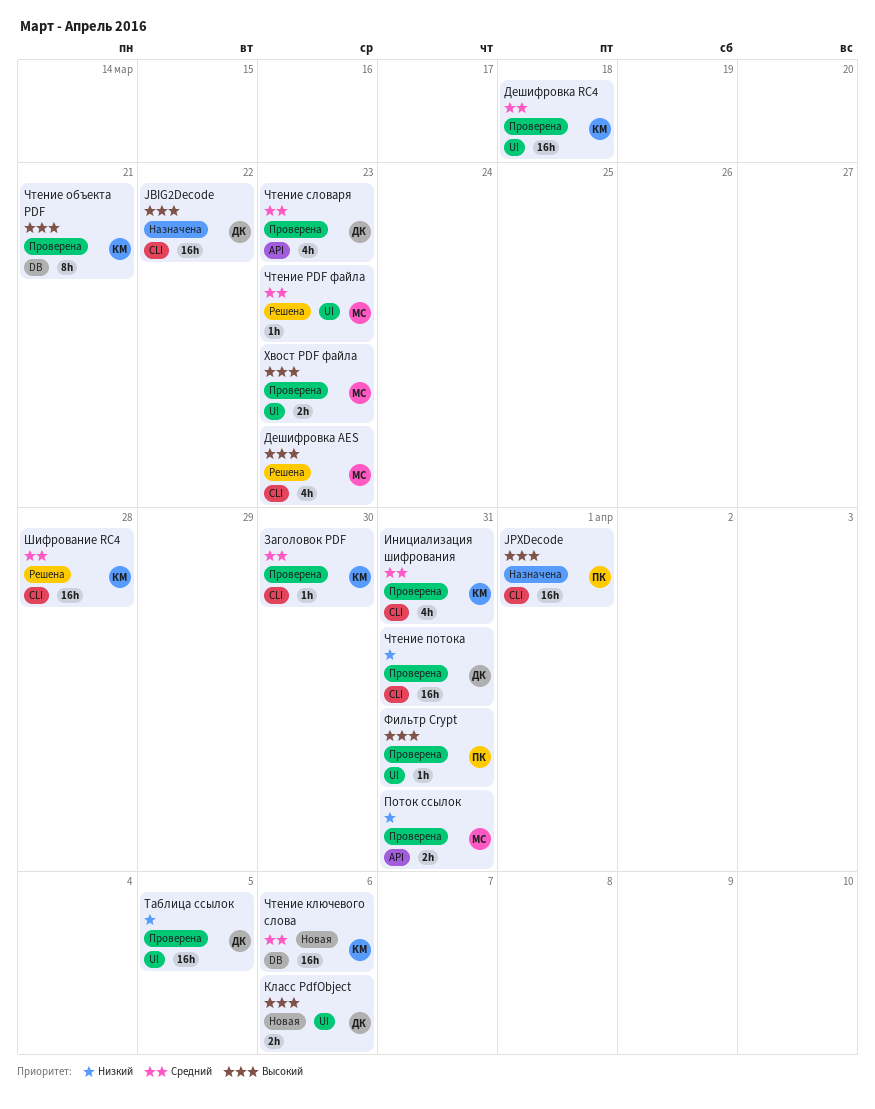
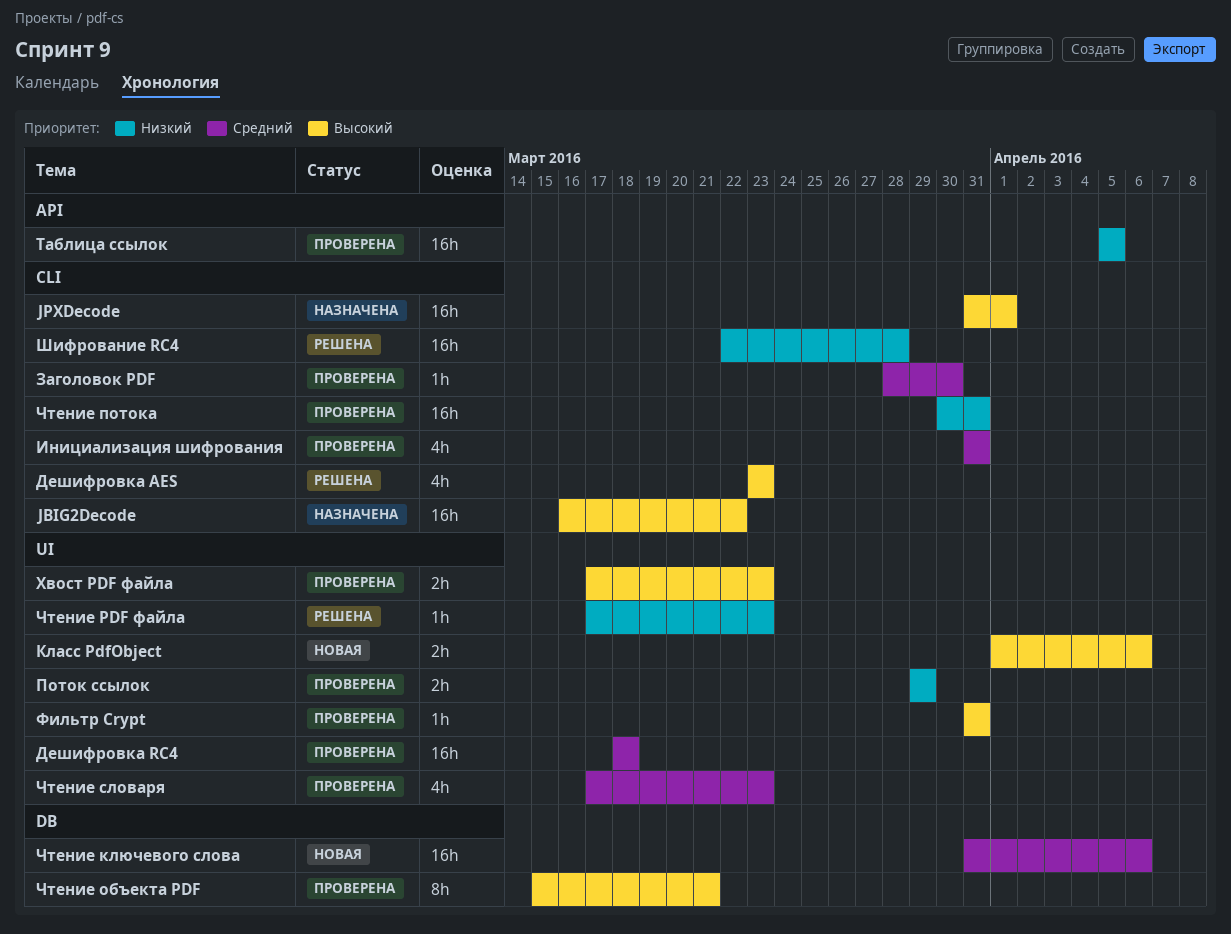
Поток ссылок, label: API -> UI
Поток ссылок, due: Mar 31 -> Mar 29
Таблица ссылок, label: UI -> API
Чтение PDF файла, priority: Средний -> Низкий
Чтение словаря, label: API -> UI
Шифрование RC4, priority: Средний -> Низкий

